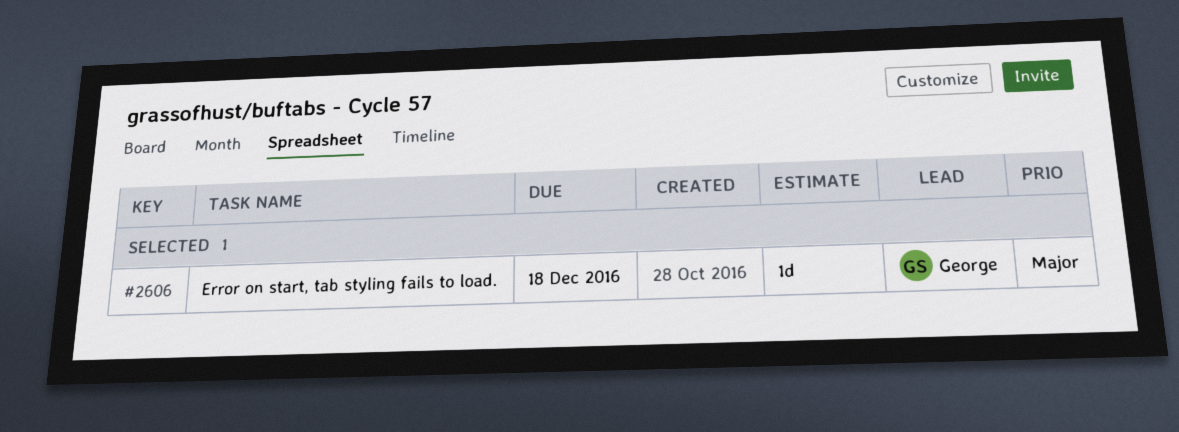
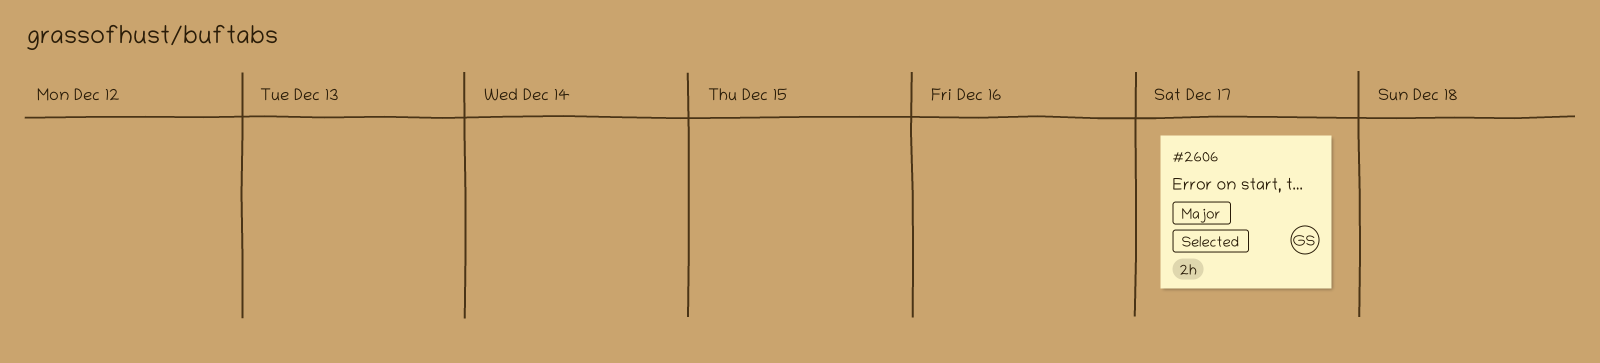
#2606, estimate: 1d -> 2h
#2606, due: Dec 18 -> Dec 17

